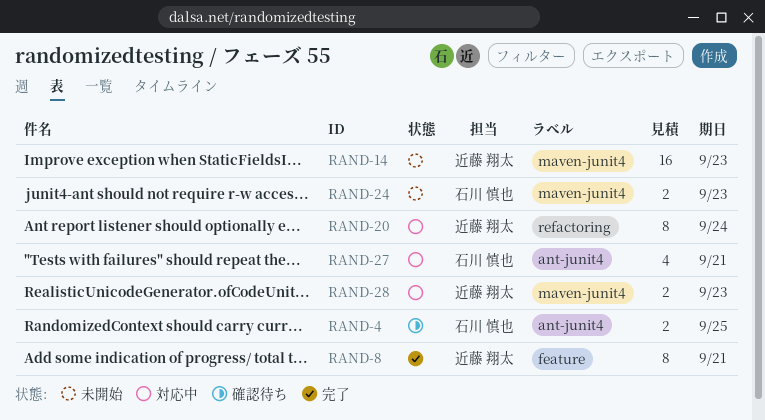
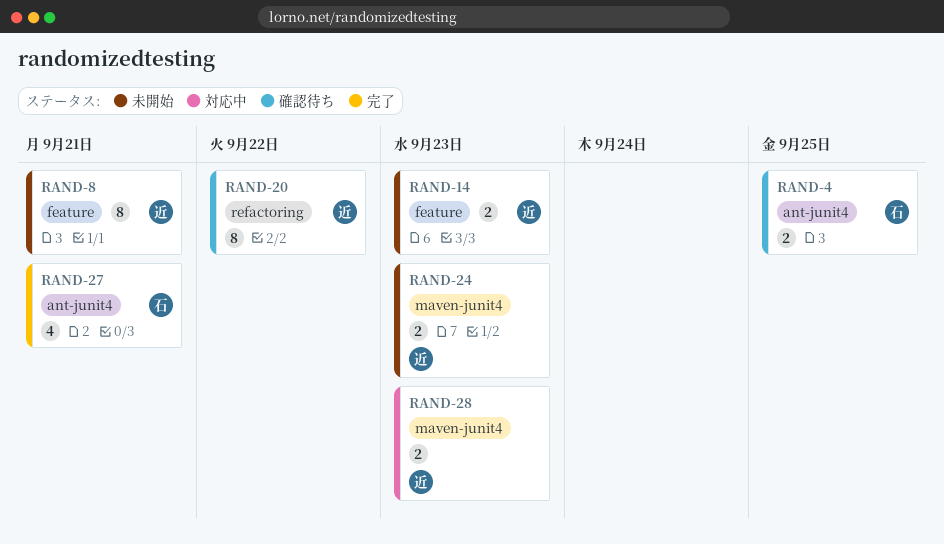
RAND-8, status: 完了 -> 未開始
RAND-14, label: maven-junit4 -> feature
RAND-14, estimate: 16 -> 2
RAND-20, status: 対応中 -> 確認待ち
RAND-20, due: Sep 24 -> Sep 22
RAND-24, owner: 石川 慎也 -> 近藤 翔太
RAND-27, status: 対応中 -> 完了

